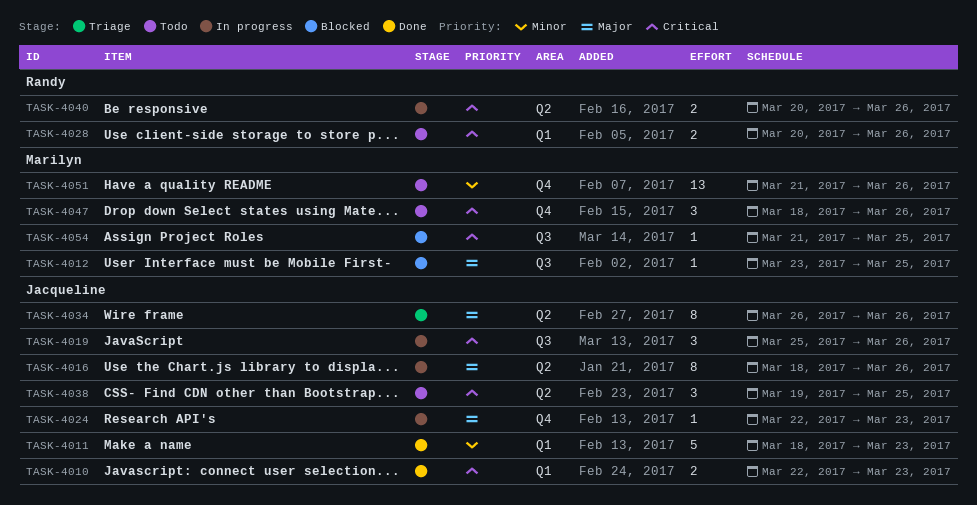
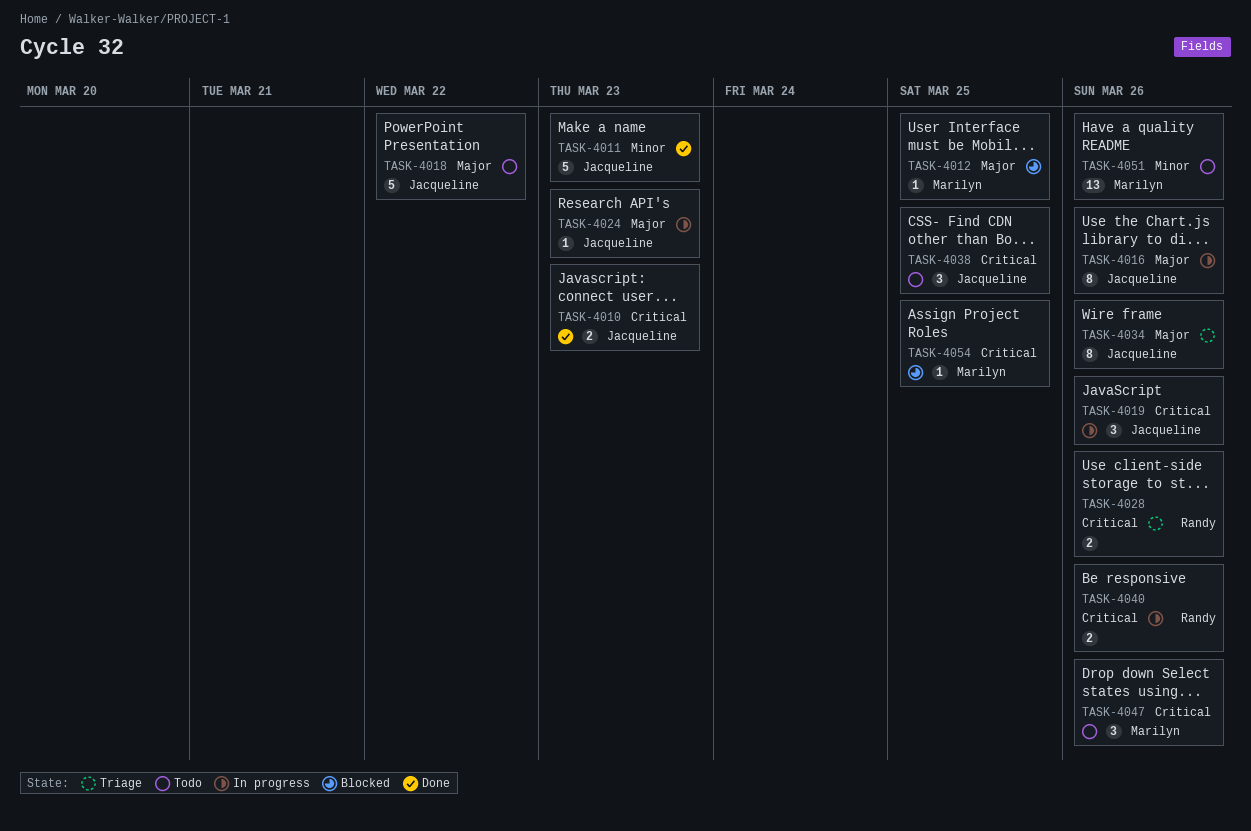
TASK-4018: none -> present
TASK-4028, status: Todo -> Triage

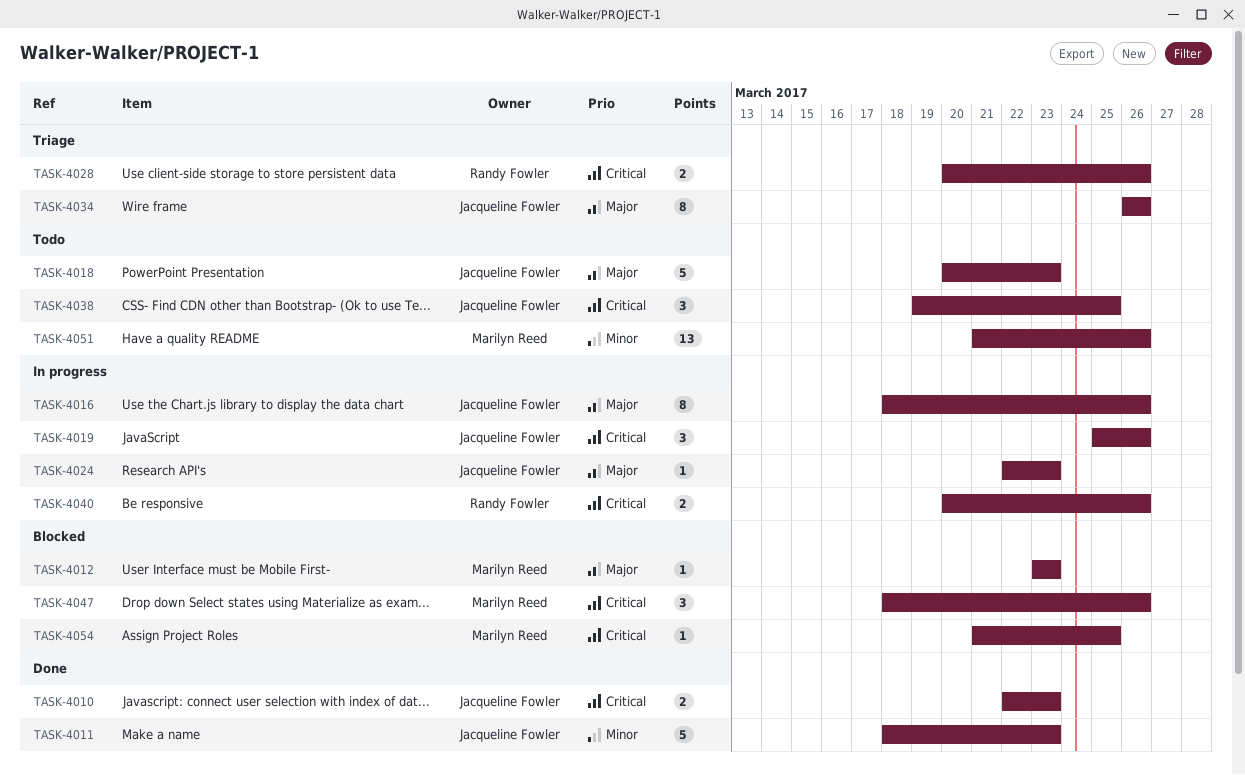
TASK-4012, due: Mar 25 -> Mar 23
TASK-4018, due: Mar 22 -> Mar 23
TASK-4047, status: Todo -> Blocked

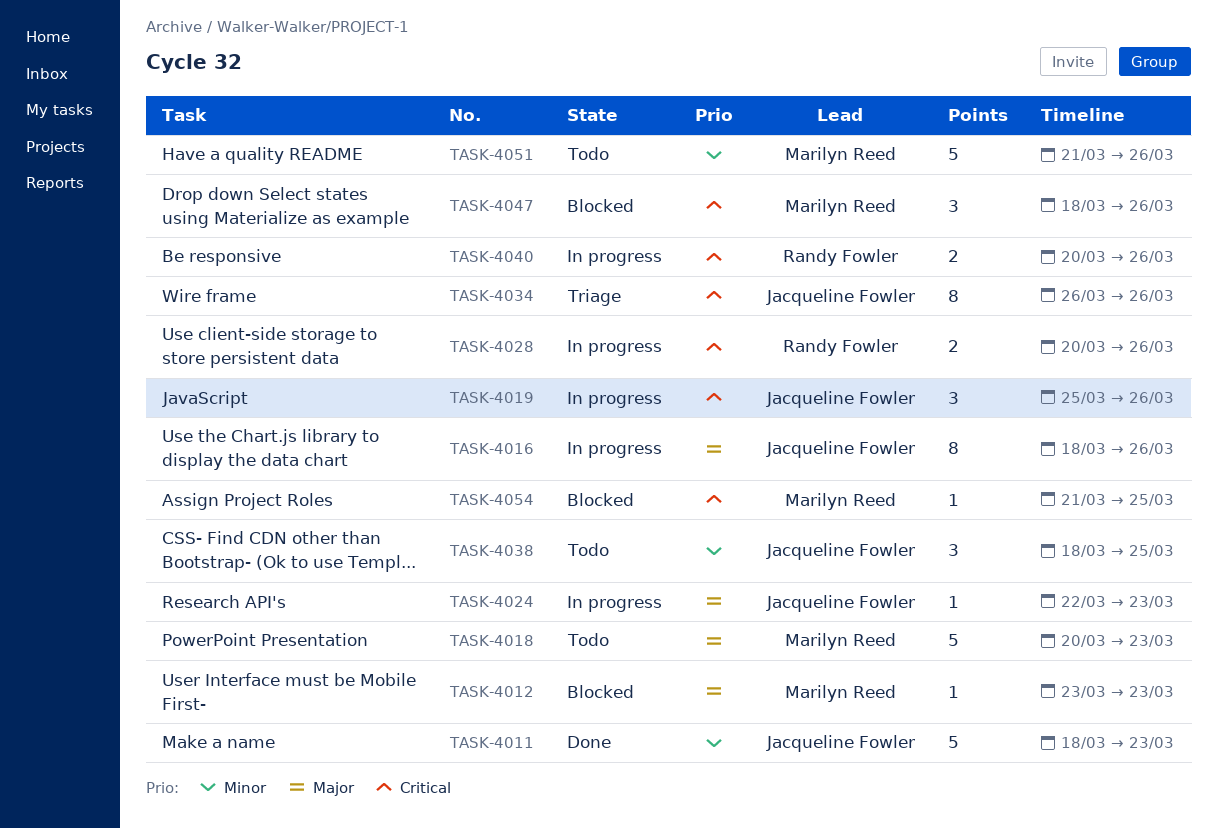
TASK-4010: present -> none
TASK-4018, owner: Jacqueline Fowler -> Marilyn Reed
TASK-4028, status: Triage -> In progress
TASK-4034, priority: Major -> Critical
TASK-4038, priority: Critical -> Minor
TASK-4038, start: Mar 19 -> Mar 18
TASK-4051, estimate: 13 -> 5

